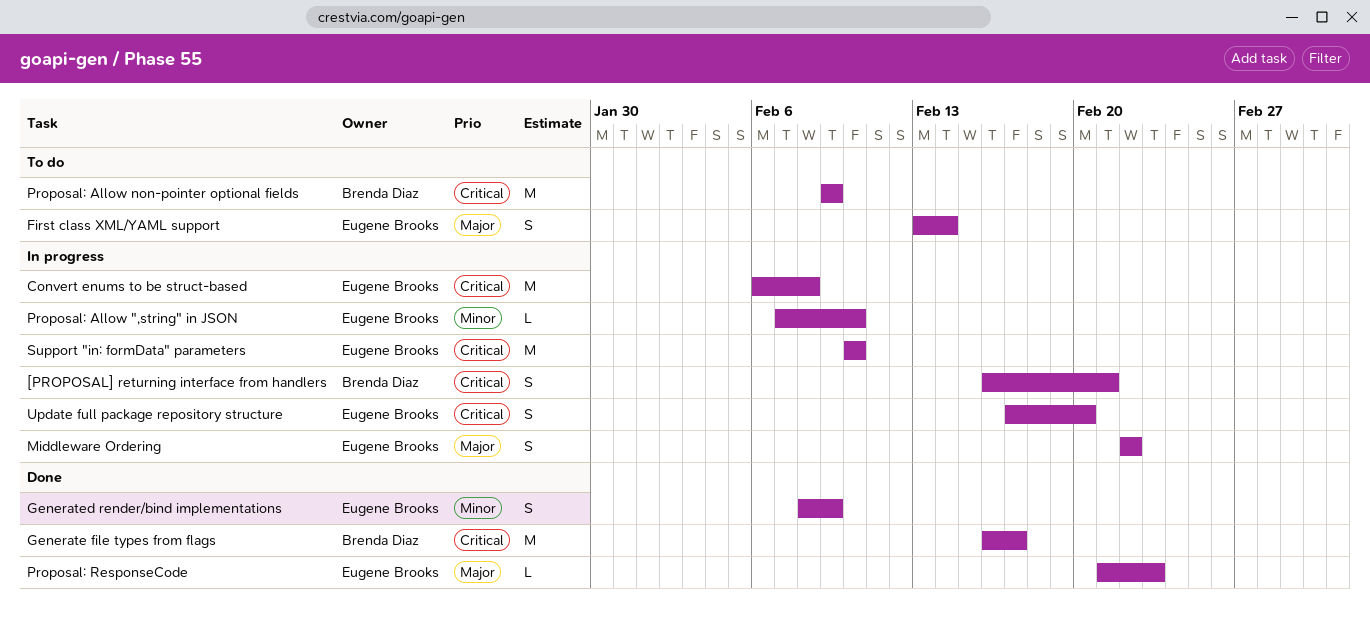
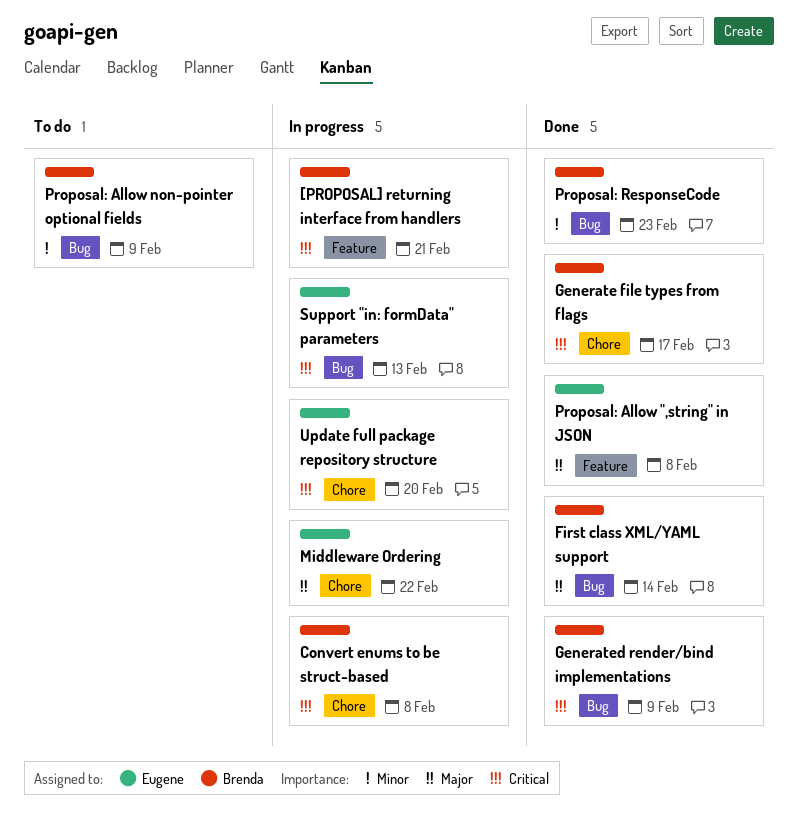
Convert enums to be struct-based, owner: Eugene Brooks -> Brenda Diaz
First class XML/YAML support, status: To do -> Done
First class XML/YAML support, owner: Eugene Brooks -> Brenda Diaz
Generated render/bind implementations, owner: Eugene Brooks -> Brenda Diaz
Generated render/bind implementations, priority: Minor -> Critical
Proposal: Allow ",string" in JSON, status: In progress -> Done
Proposal: Allow ",string" in JSON, priority: Minor -> Major
Proposal: Allow ",string" in JSON, due: Feb 10 -> Feb 8
Proposal: Allow non-pointer optional fields, priority: Critical -> Minor
Proposal: ResponseCode, owner: Eugene Brooks -> Brenda Diaz
Proposal: ResponseCode, priority: Major -> Minor
Support "in: formData" parameters, due: Feb 10 -> Feb 13

